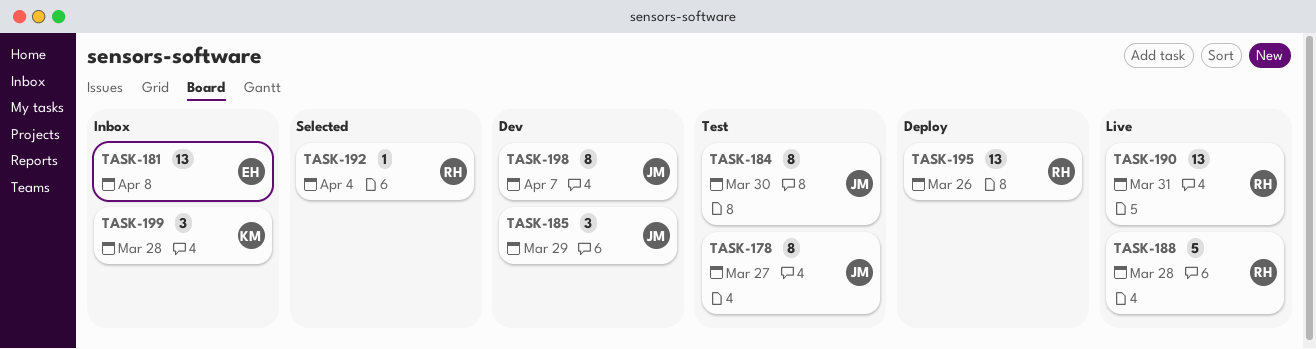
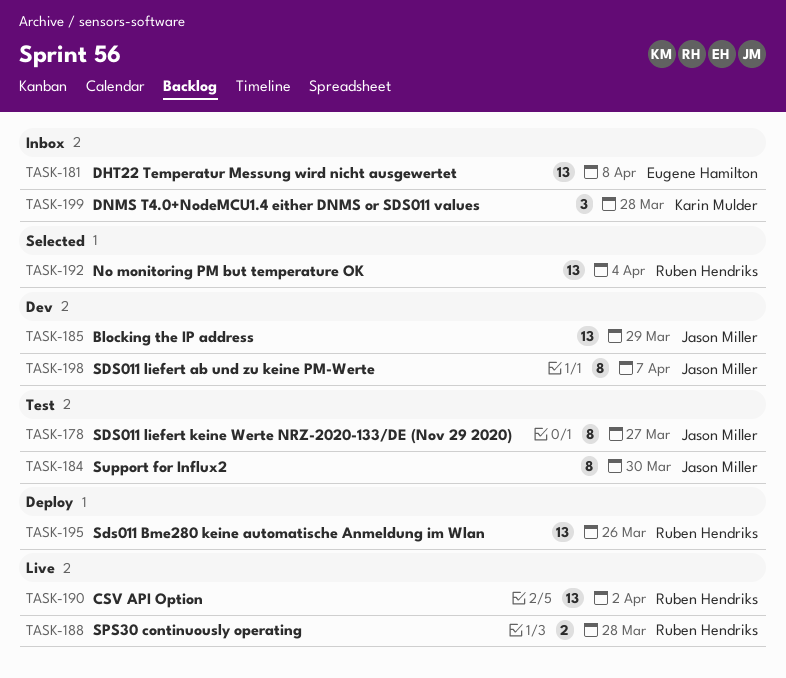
TASK-185, estimate: 3 -> 13
TASK-188, estimate: 5 -> 2
TASK-190, due: Mar 31 -> Apr 2
TASK-192, estimate: 1 -> 13

